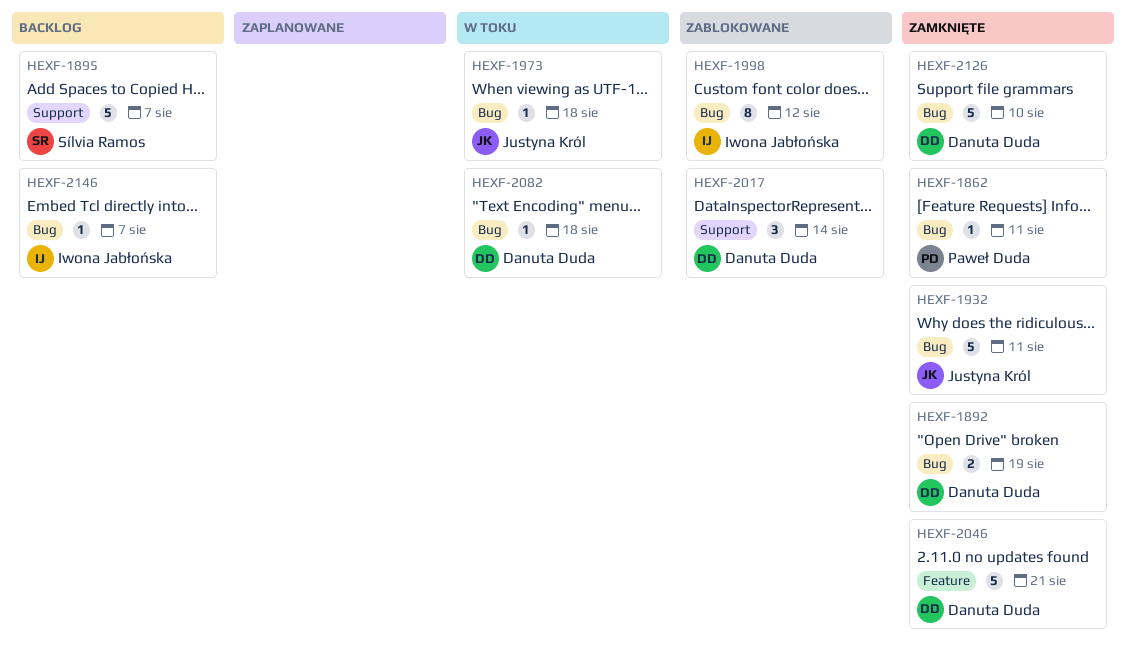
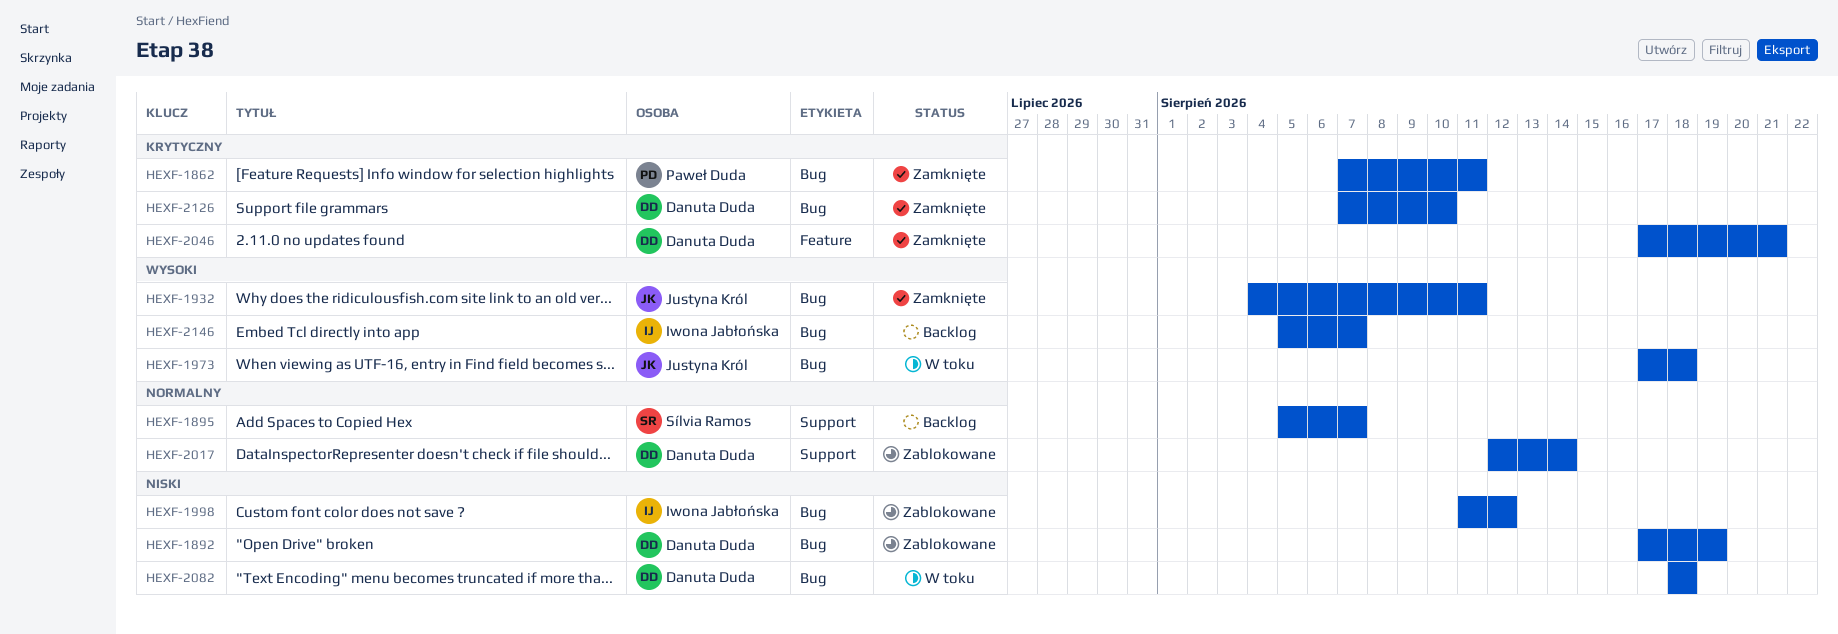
HEXF-1892, status: Zamknięte -> Zablokowane

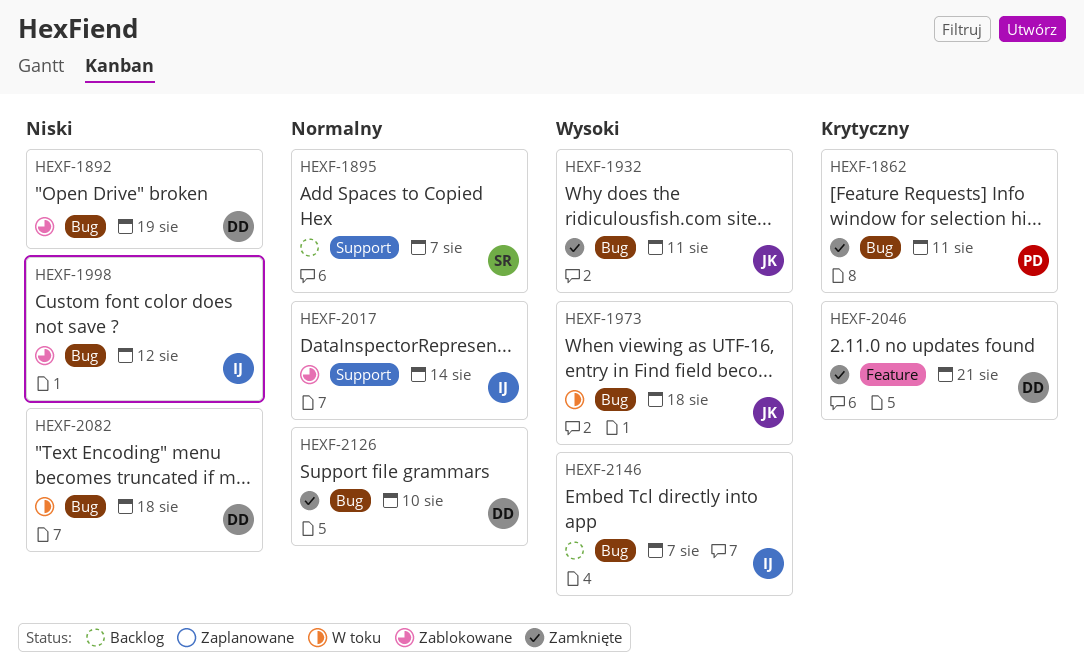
HEXF-2017, owner: Danuta Duda -> Iwona Jabłońska
HEXF-2126, priority: Krytyczny -> Normalny

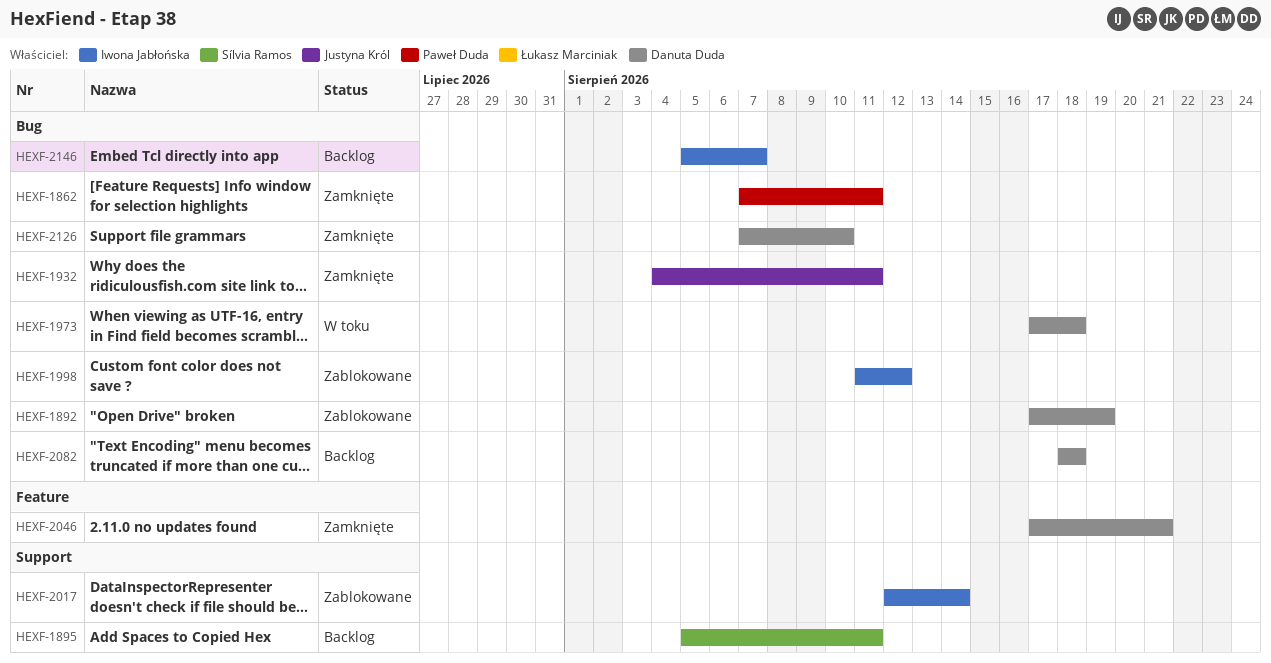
HEXF-1895, due: Aug 7 -> Aug 11
HEXF-1973, owner: Justyna Król -> Danuta Duda
HEXF-2082, status: W toku -> Backlog

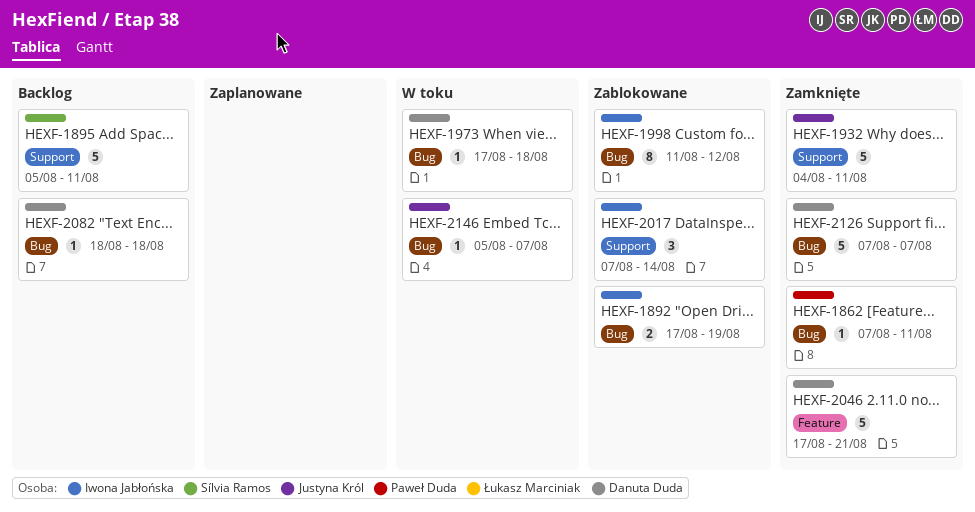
HEXF-1892, owner: Danuta Duda -> Iwona Jabłońska
HEXF-1932, label: Bug -> Support
HEXF-2017, start: Aug 12 -> Aug 7
HEXF-2126, due: Aug 10 -> Aug 7
HEXF-2146, status: Backlog -> W toku
HEXF-2146, owner: Iwona Jabłońska -> Justyna Król

